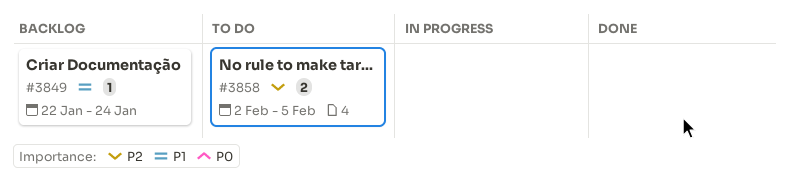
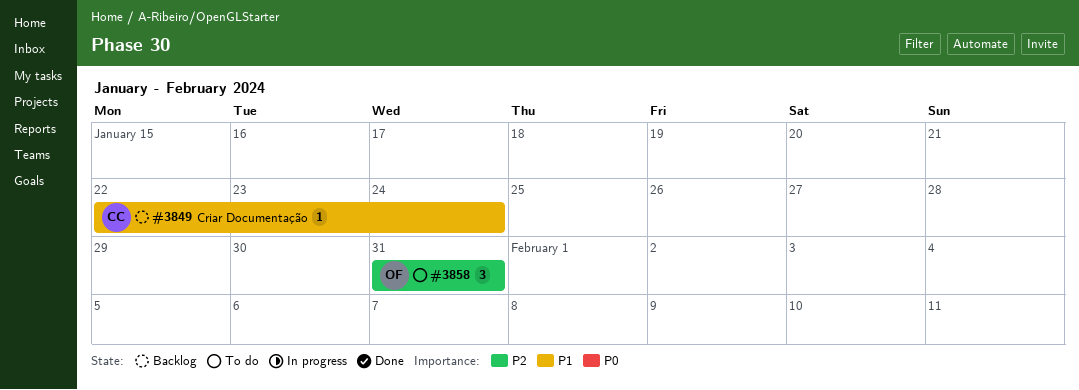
#3858, estimate: 2 -> 3
#3858, start: Feb 2 -> Jan 31
#3858, due: Feb 5 -> Jan 31

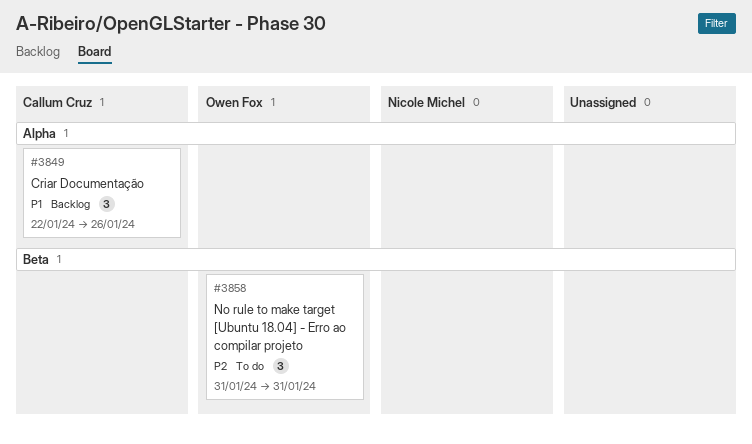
#3849, estimate: 1 -> 3
#3849, due: Jan 24 -> Jan 26

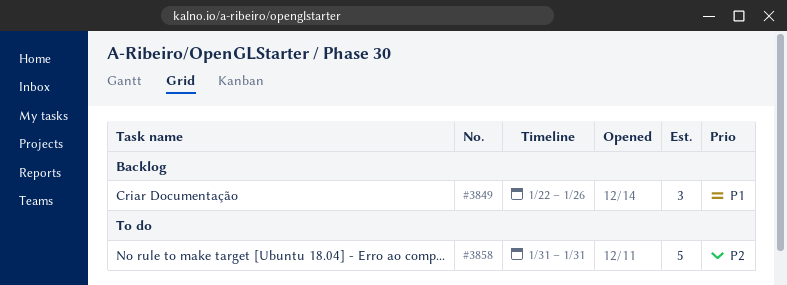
#3858, estimate: 3 -> 5

